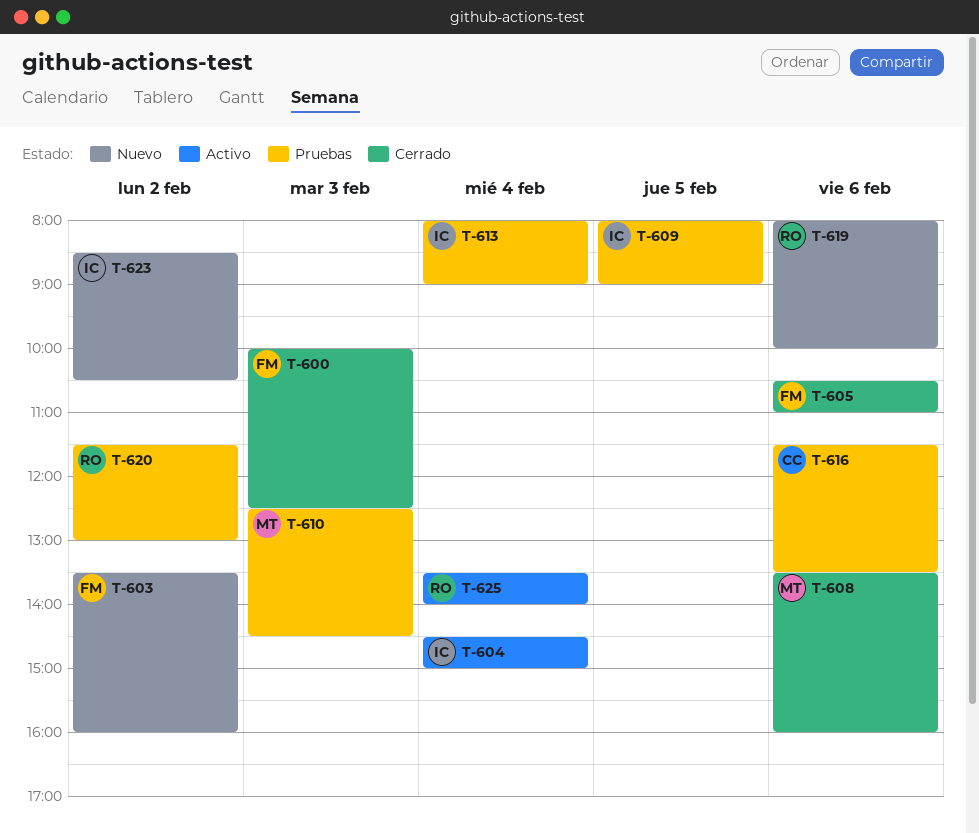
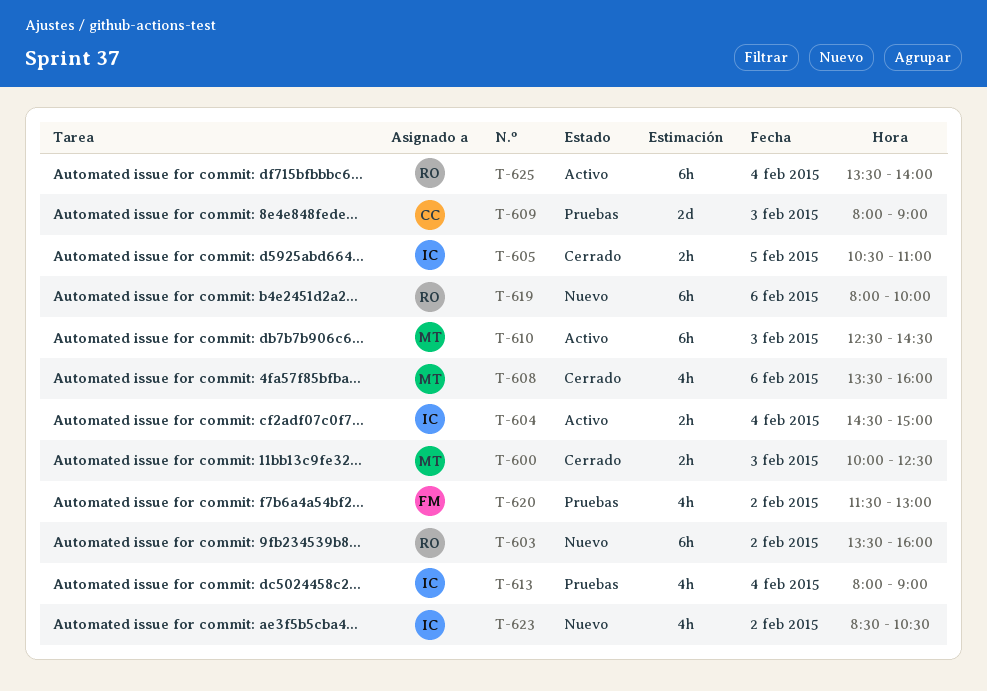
T-600, owner: FM -> MT
T-603, owner: FM -> RO
T-605, owner: FM -> IC
T-605, day: Feb 6 -> Feb 5
T-609, owner: IC -> CC
T-609, day: Feb 5 -> Feb 3
T-610, status: Pruebas -> Activo
T-616: present -> none
T-620, owner: RO -> FM

